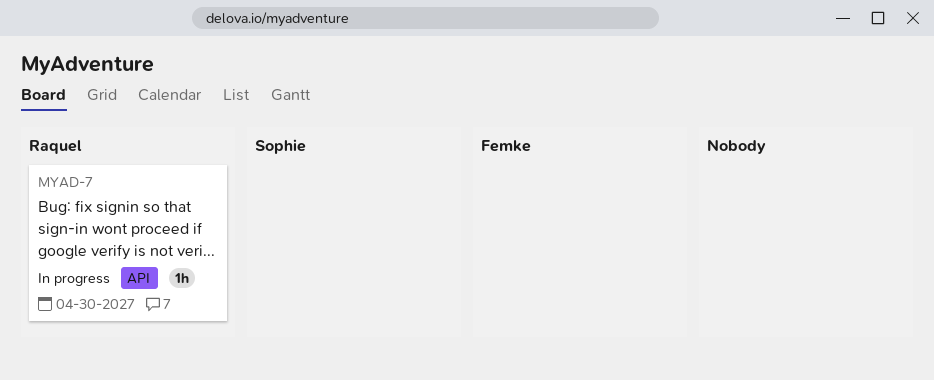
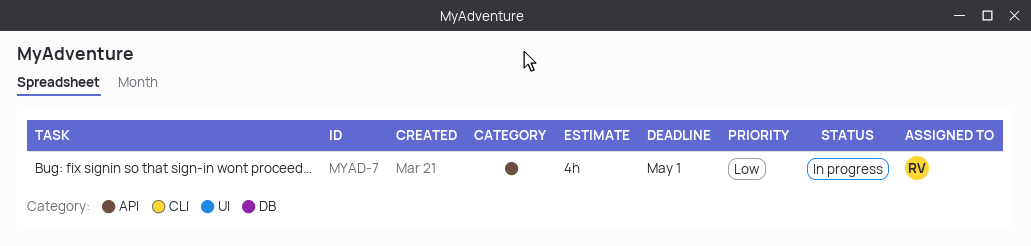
MYAD-7, estimate: 1h -> 4h
MYAD-7, due: Apr 30 -> May 1

